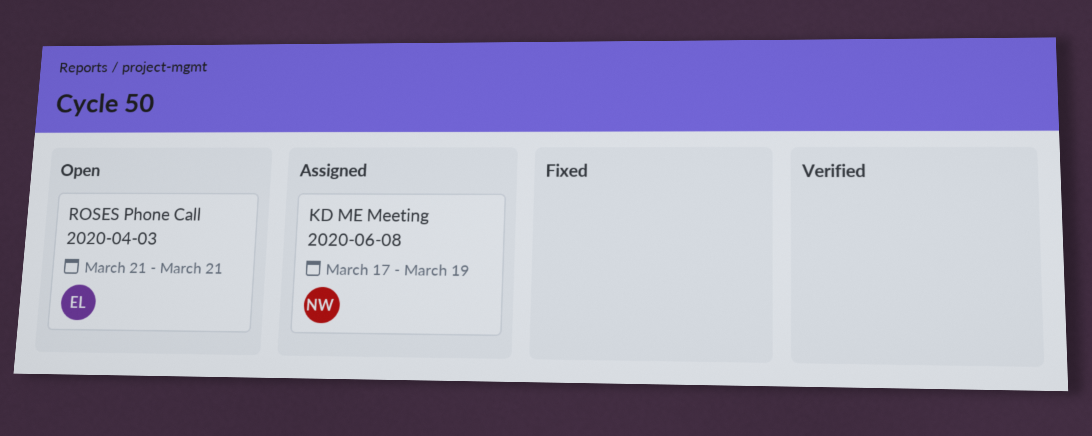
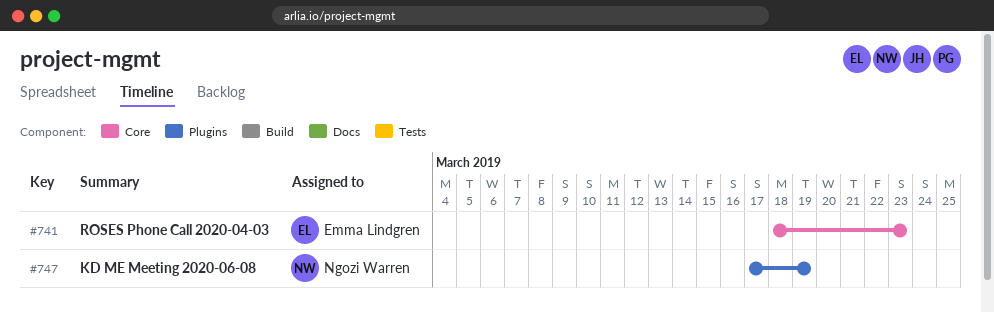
ROSES Phone Call 2020-04-03, start: Mar 21 -> Mar 18
ROSES Phone Call 2020-04-03, due: Mar 21 -> Mar 23

